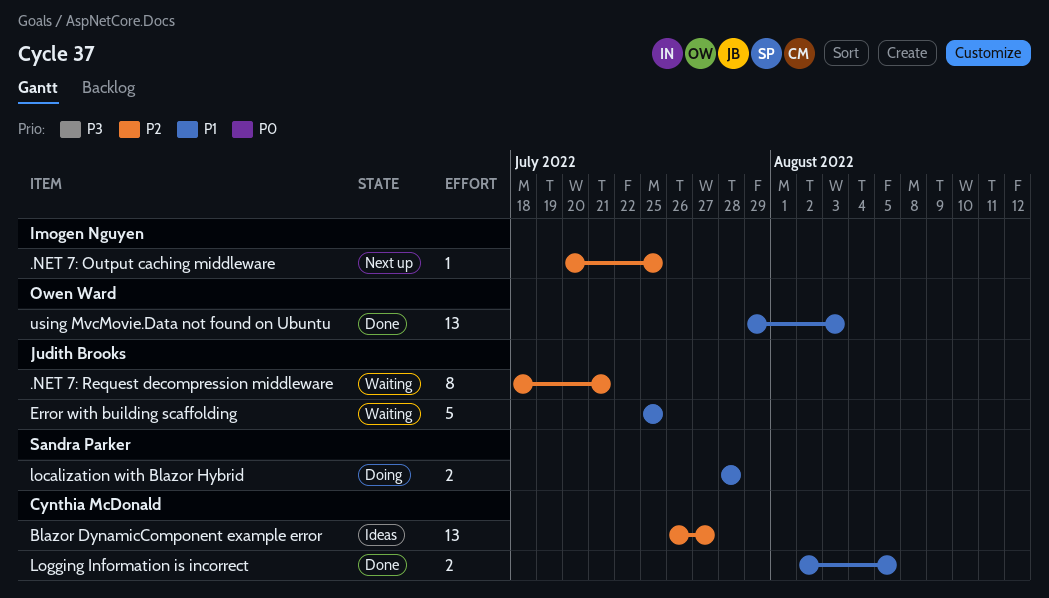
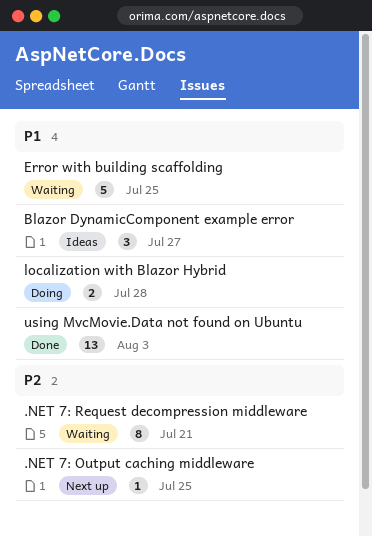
Blazor DynamicComponent example error, priority: P2 -> P1
Blazor DynamicComponent example error, estimate: 13 -> 3
Logging Information is incorrect: present -> none

